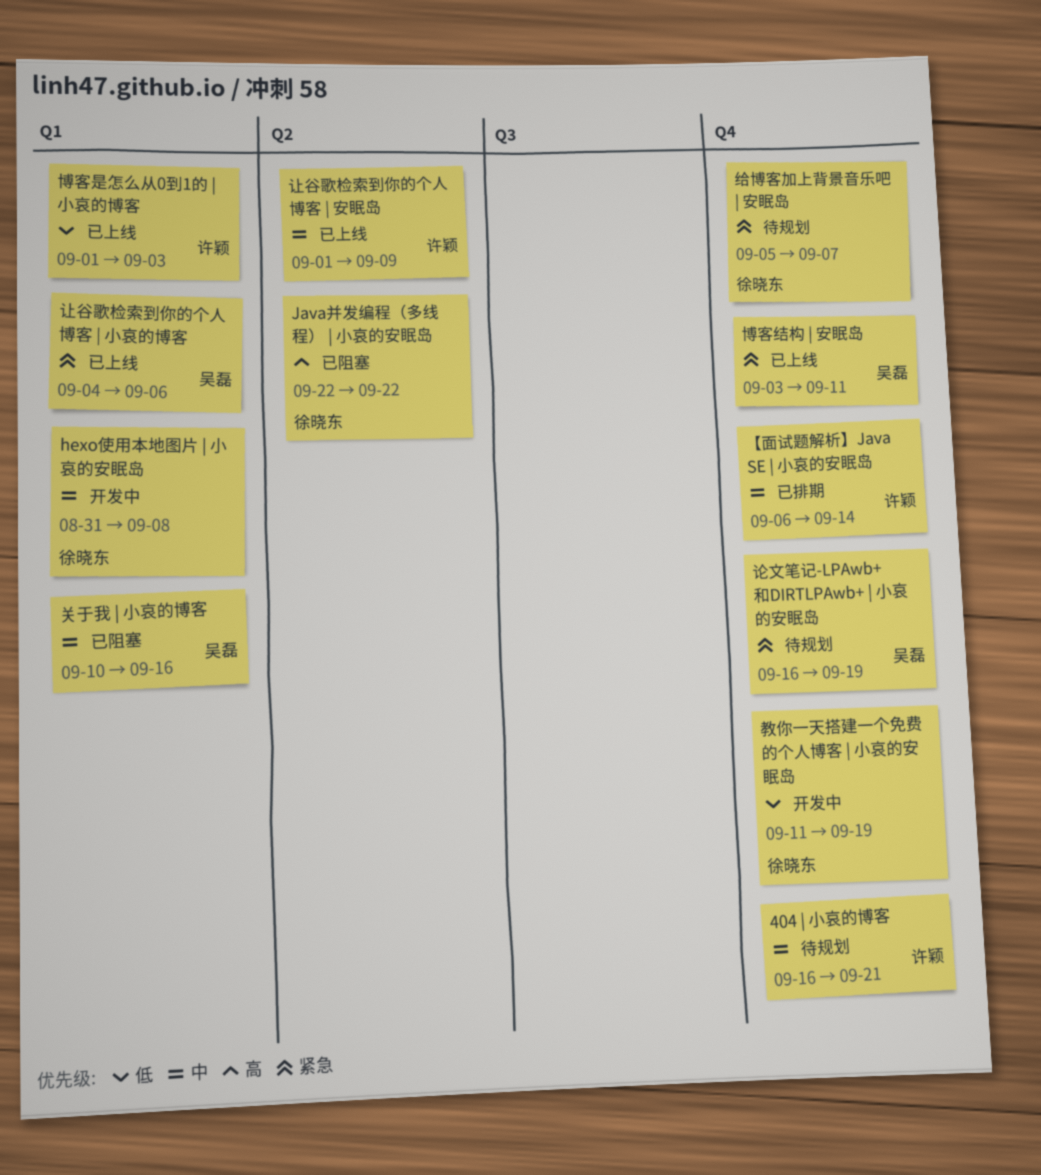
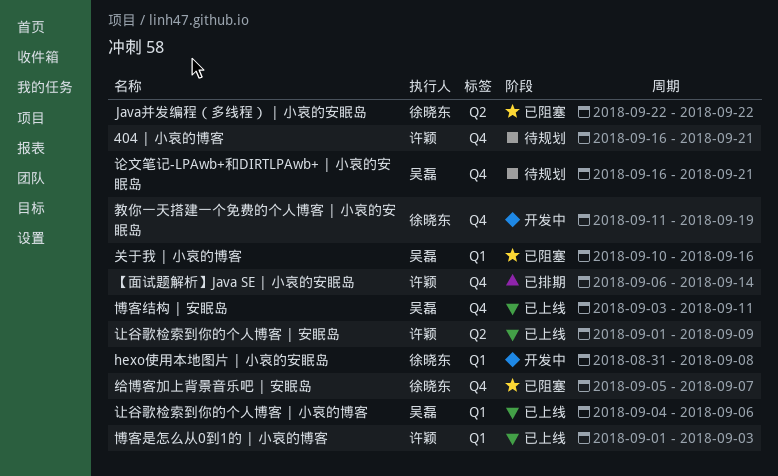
给博客加上背景音乐吧 | 安眠岛, status: 待规划 -> 已阻塞
论文笔记-LPAwb+和DIRTLPAwb+ | 小哀的安眠岛, due: Sep 19 -> Sep 21

